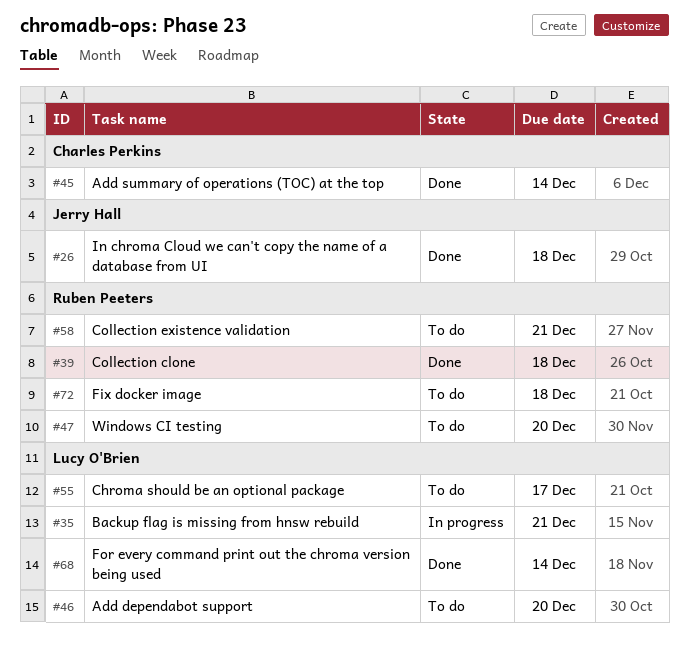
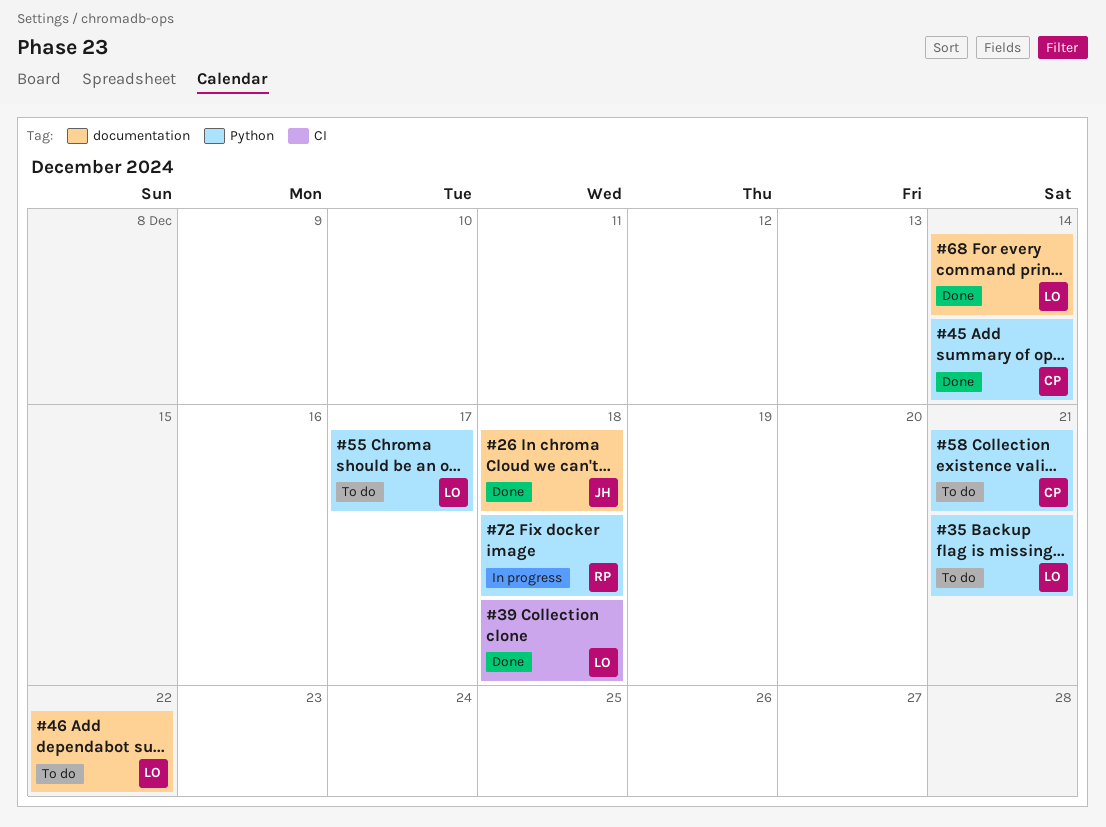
#35, status: In progress -> To do
#39, owner: Ruben Peeters -> Lucy O'Brien
#46, due: Dec 20 -> Dec 22
#47: present -> none
#58, owner: Ruben Peeters -> Charles Perkins
#72, status: To do -> In progress

